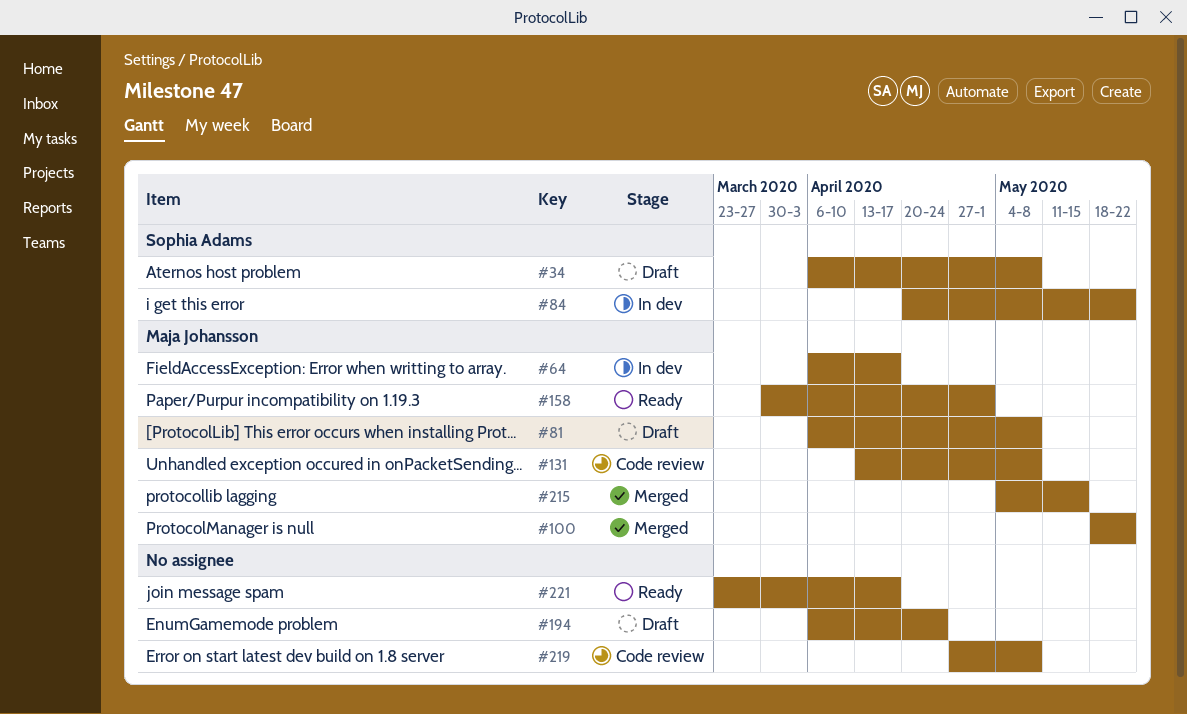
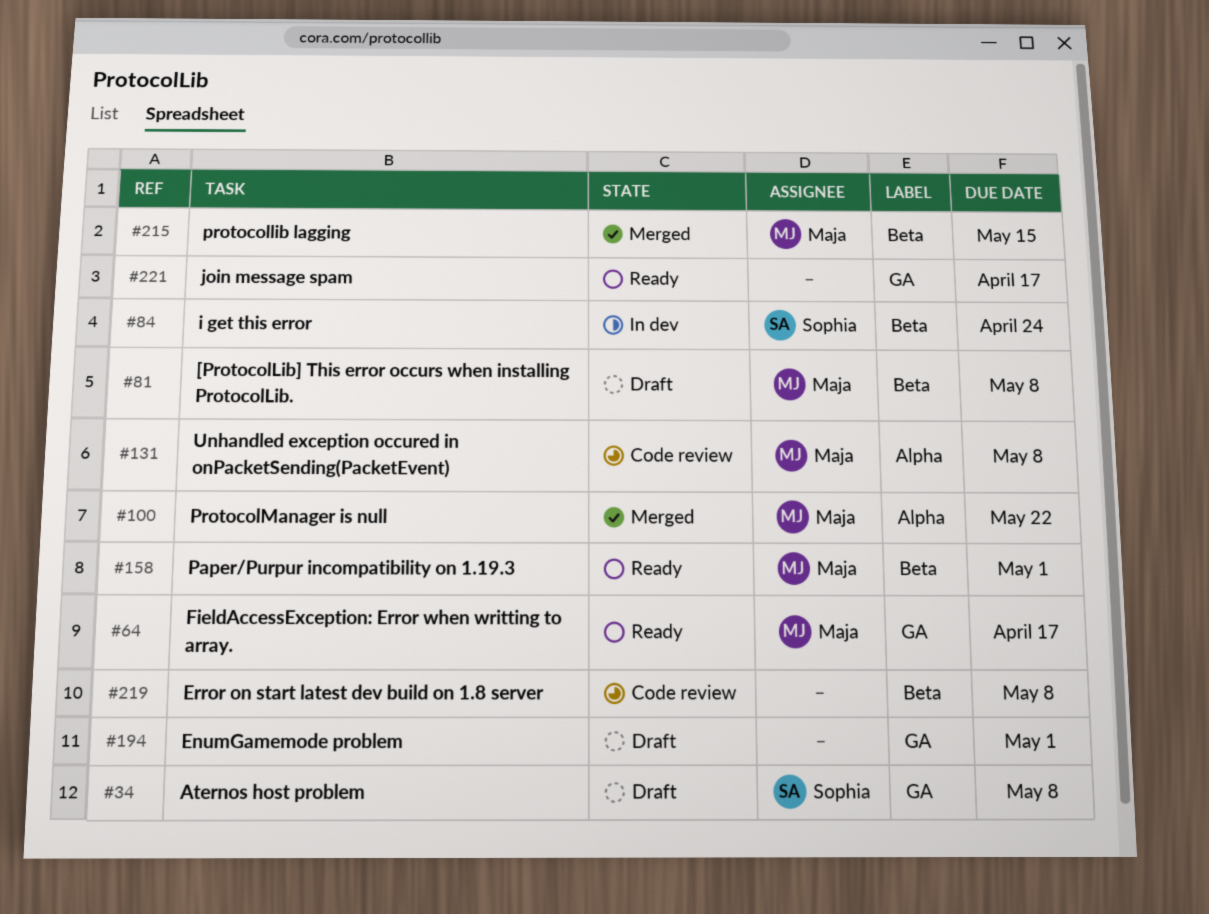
#64, status: In dev -> Ready
#84, due: May 22 -> Apr 24
#194, due: Apr 24 -> May 1

